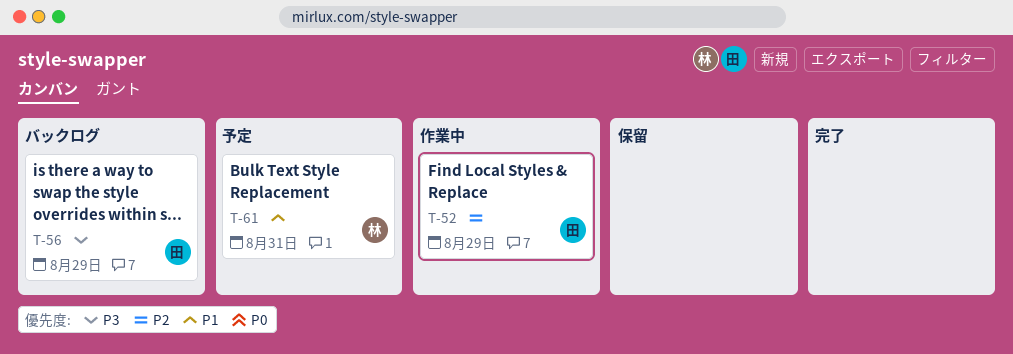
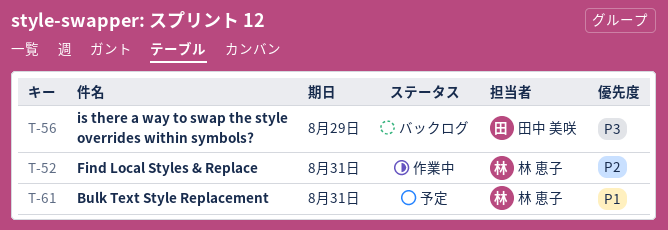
T-52, owner: 田中 美咲 -> 林 恵子
T-52, due: Aug 29 -> Aug 31

